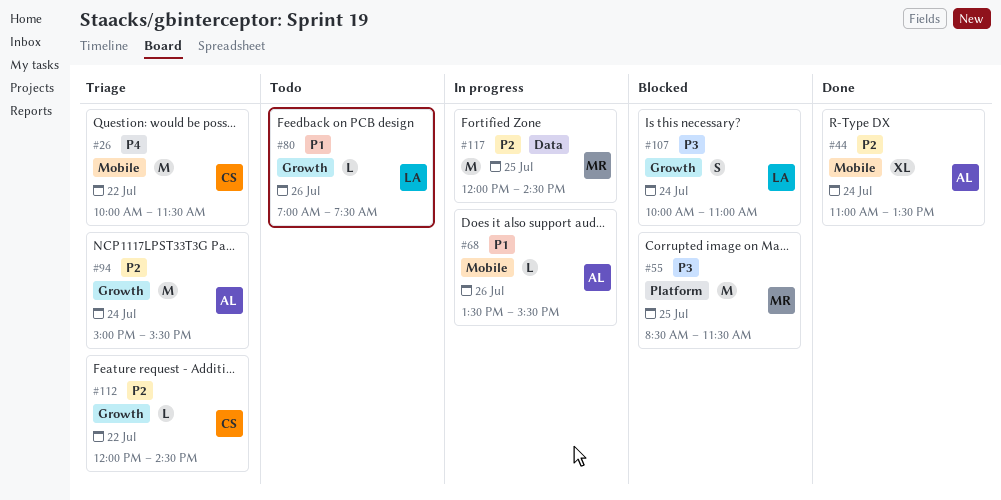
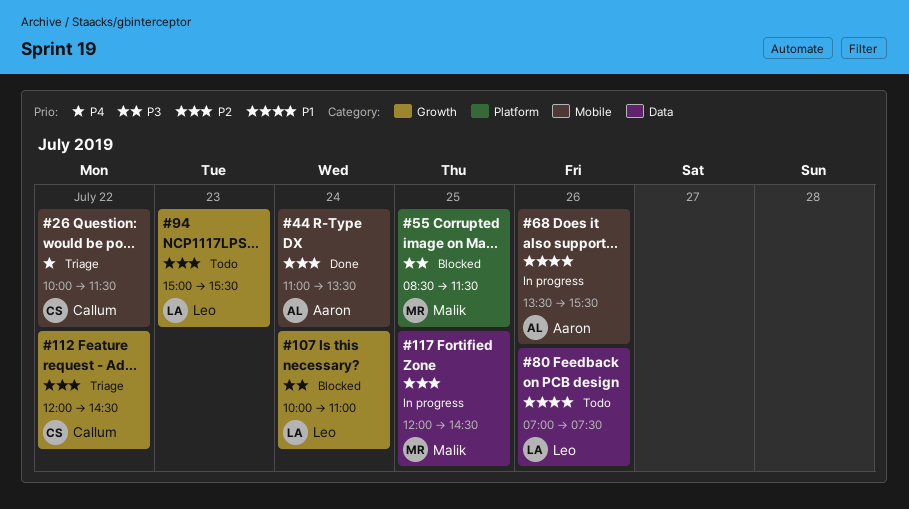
#80, label: Growth -> Data
#94, status: Triage -> Todo
#94, owner: Aaron -> Leo
#94, day: Jul 24 -> Jul 23

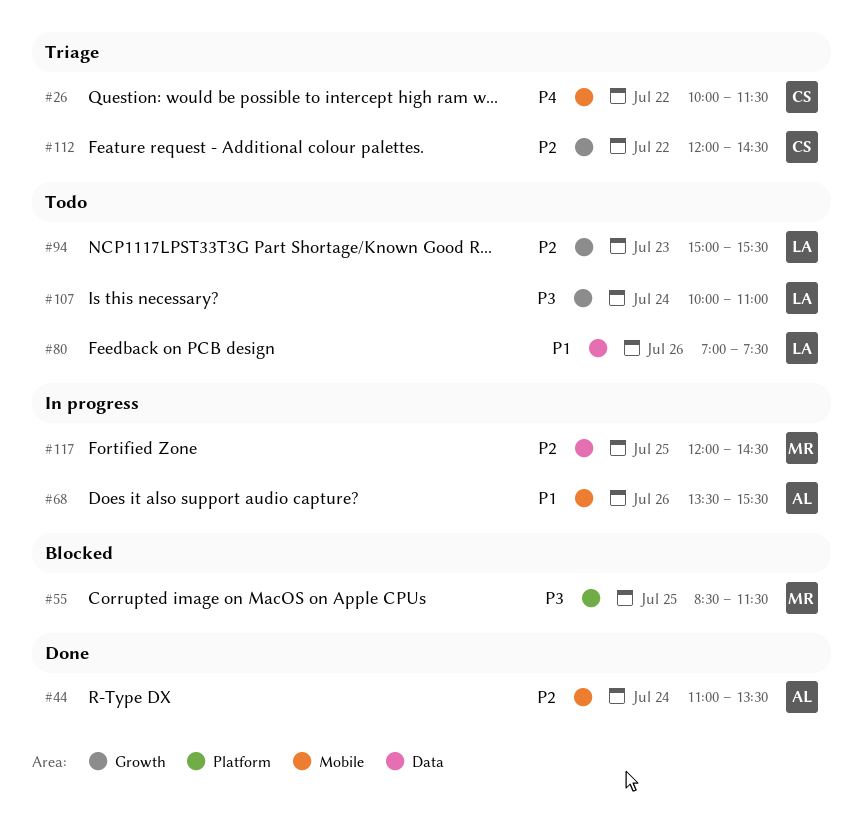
#107, status: Blocked -> Todo

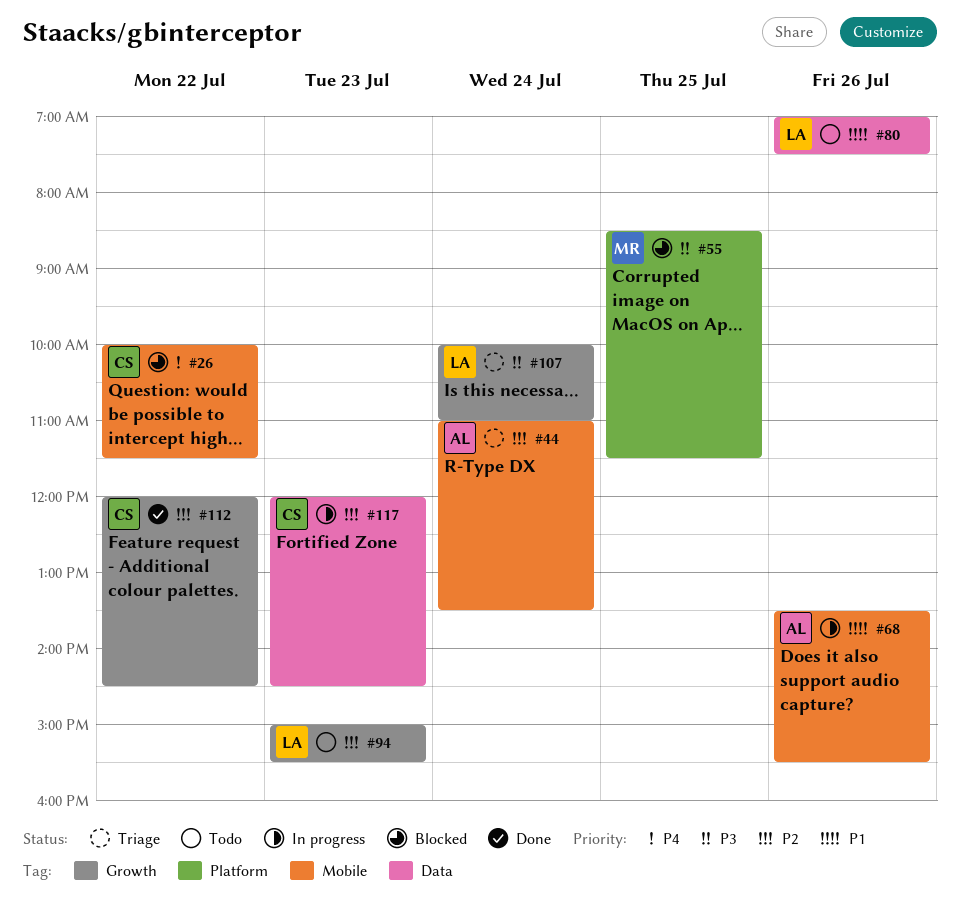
#26, status: Triage -> Blocked
#44, status: Done -> Triage
#107, status: Todo -> Triage
#112, status: Triage -> Done
#117, owner: MR -> CS
#117, day: Jul 25 -> Jul 23

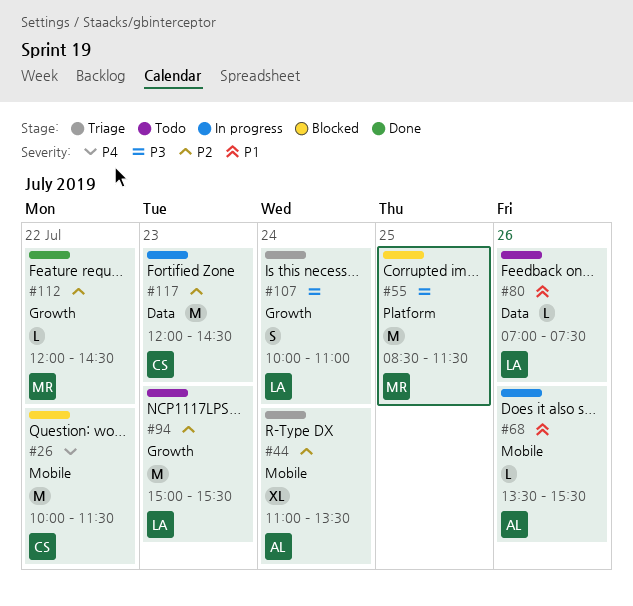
#112, owner: CS -> MR

